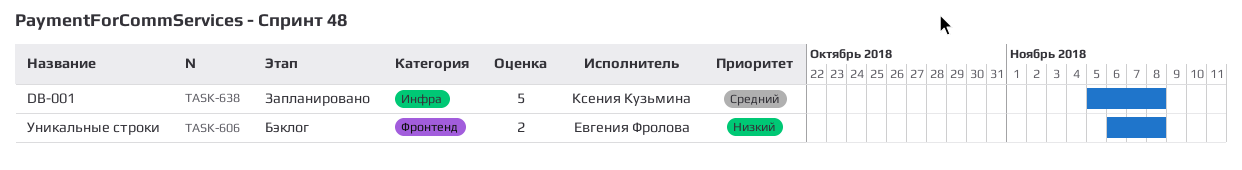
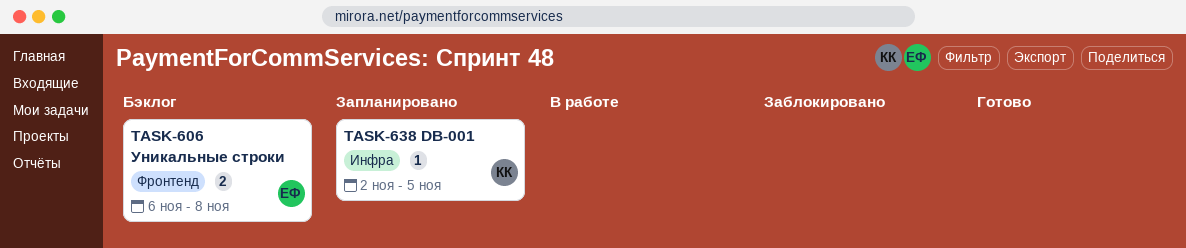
TASK-638, estimate: 5 -> 1
TASK-638, start: Nov 5 -> Nov 2
TASK-638, due: Nov 8 -> Nov 5

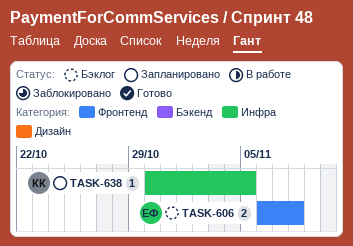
TASK-638, start: Nov 2 -> Oct 30

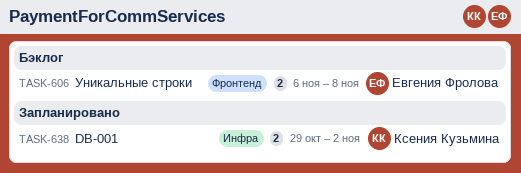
TASK-638, estimate: 1 -> 2
TASK-638, start: Oct 30 -> Oct 29
TASK-638, due: Nov 5 -> Nov 2

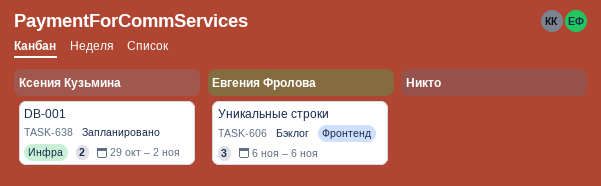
TASK-606, estimate: 2 -> 3
TASK-606, due: Nov 8 -> Nov 6

